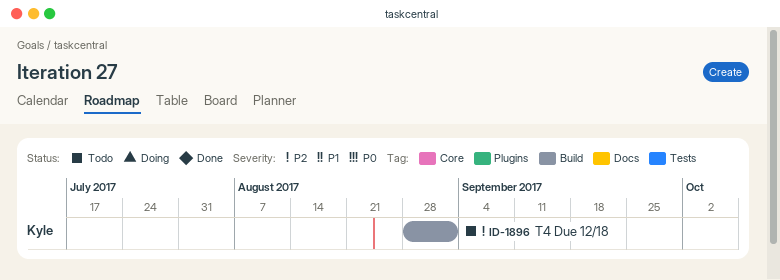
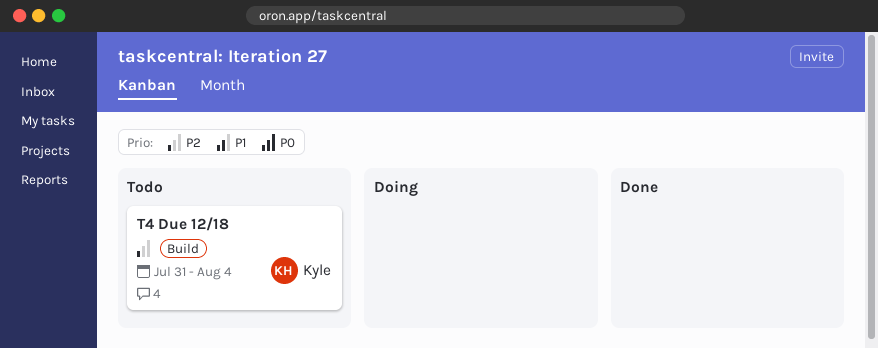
T4 Due 12/18, start: Aug 28 -> Jul 31
T4 Due 12/18, due: Sep 1 -> Aug 4

